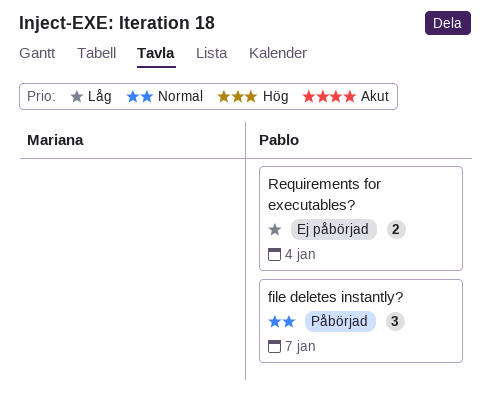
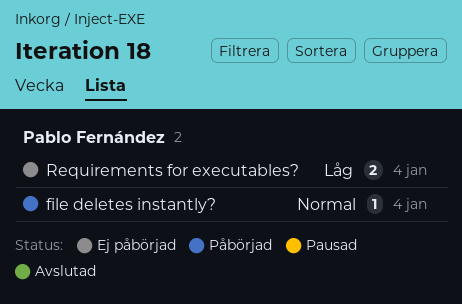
file deletes instantly?, estimate: 3 -> 1
file deletes instantly?, due: Jan 7 -> Jan 4

